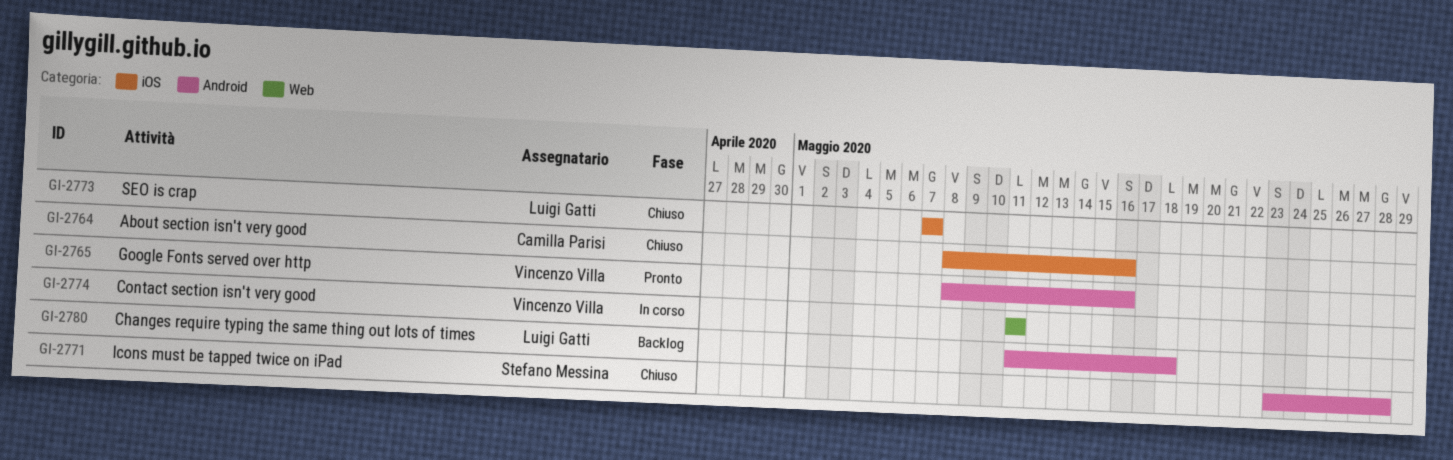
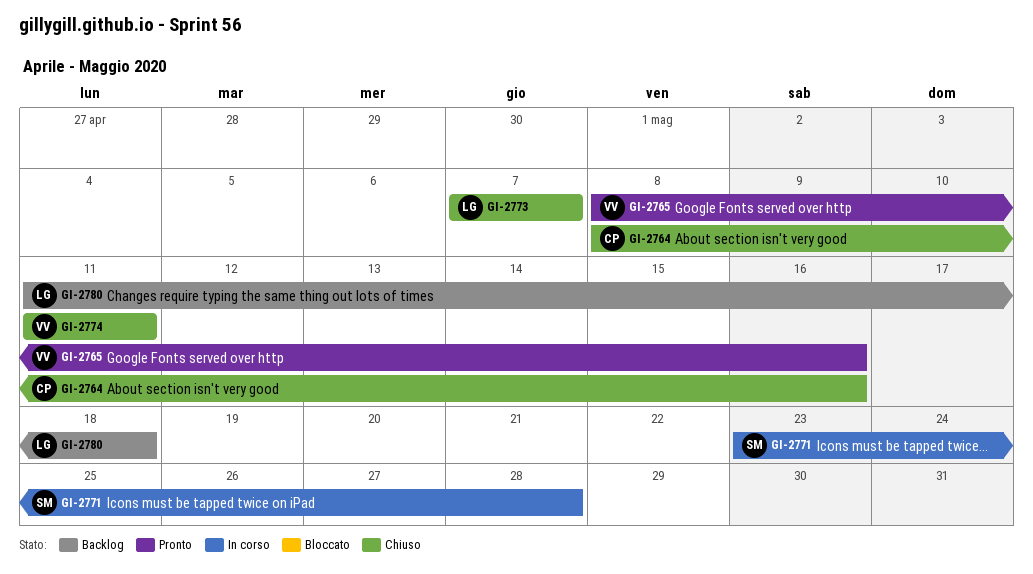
GI-2771, status: Chiuso -> In corso
GI-2774, status: In corso -> Chiuso

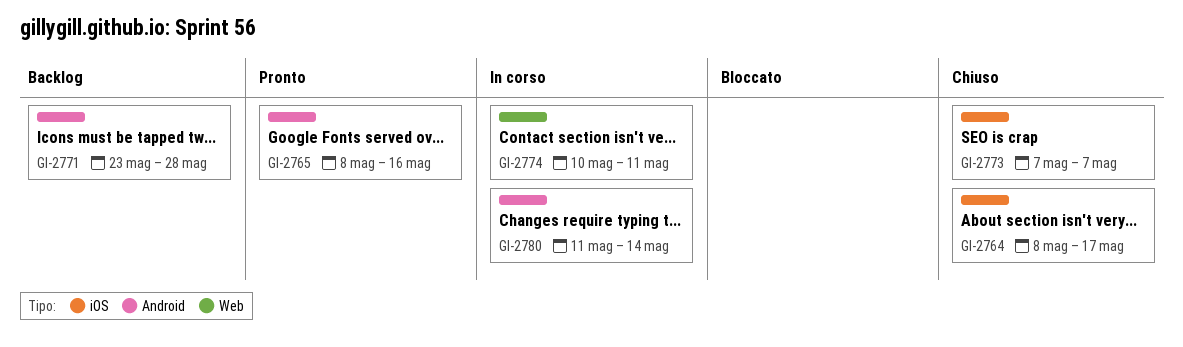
GI-2764, due: May 16 -> May 17
GI-2771, status: In corso -> Backlog
GI-2774, status: Chiuso -> In corso
GI-2774, start: May 11 -> May 10
GI-2780, status: Backlog -> In corso
GI-2780, due: May 18 -> May 14

